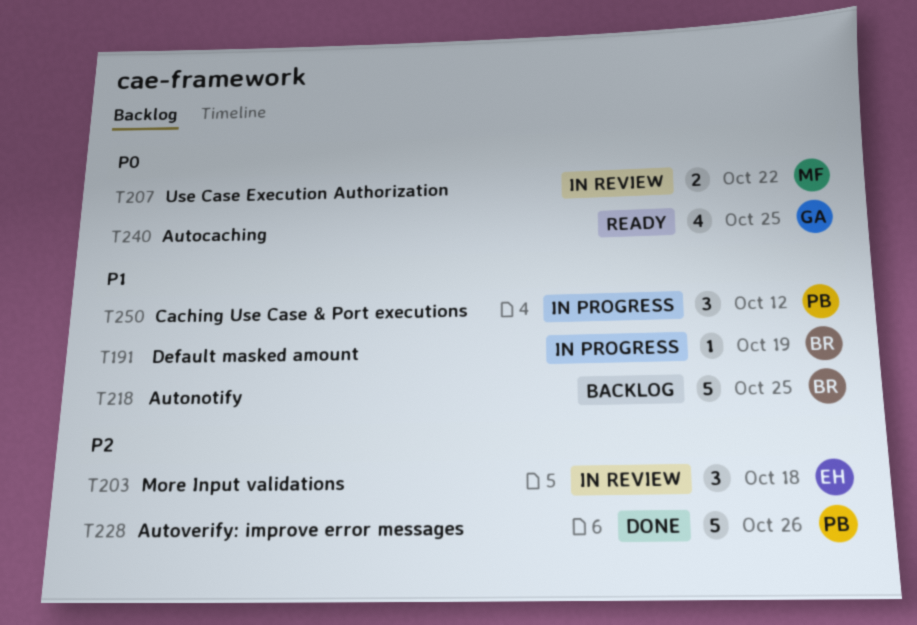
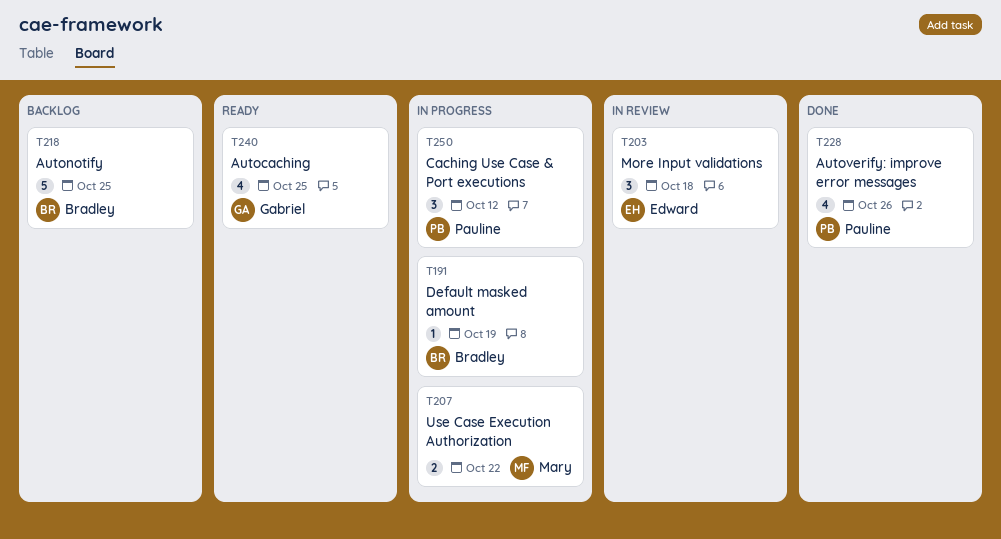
T207, status: In review -> In progress
T228, estimate: 5 -> 4

